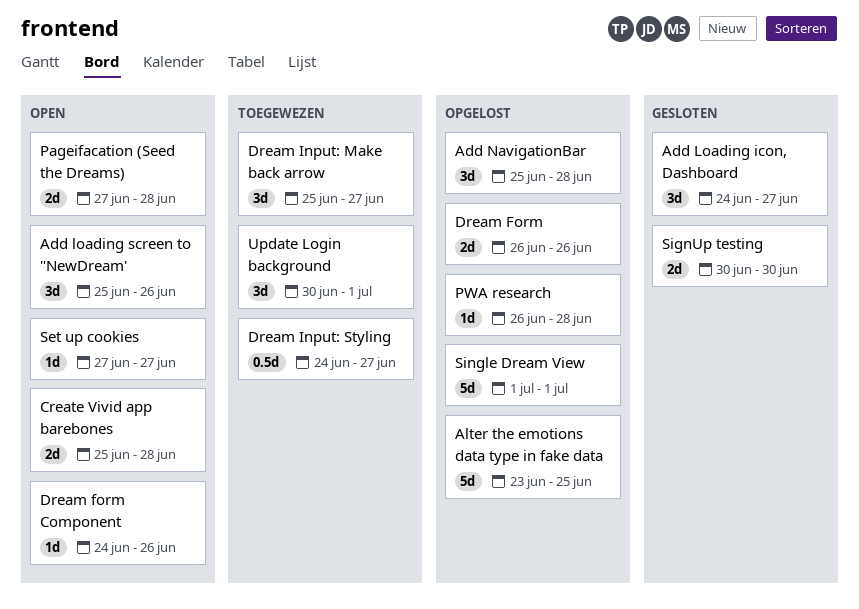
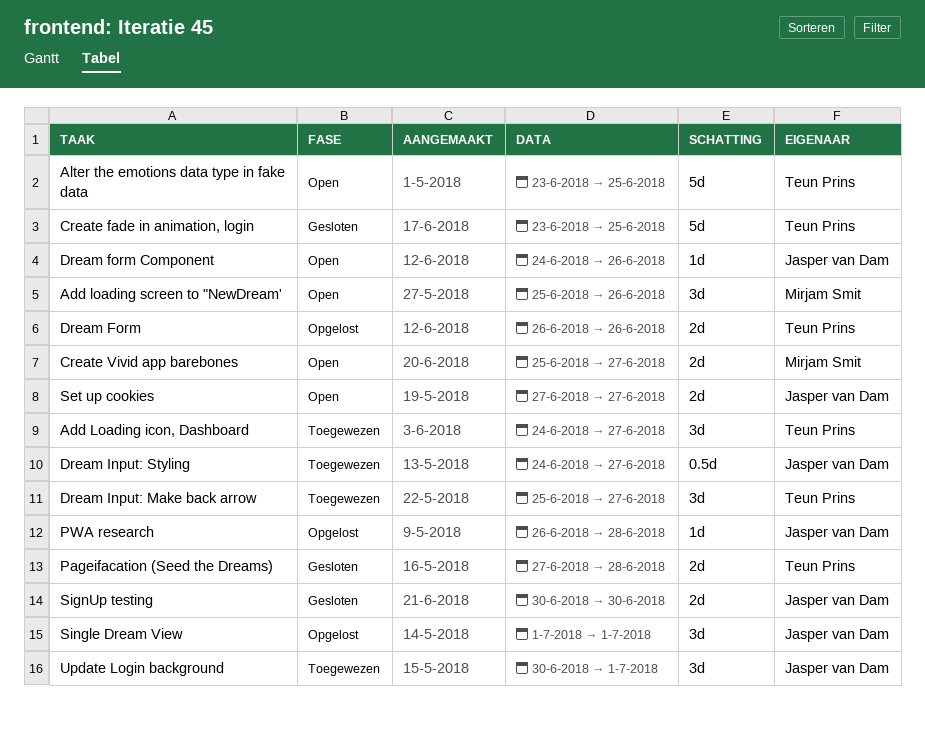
Add Loading icon, Dashboard, status: Gesloten -> Toegewezen
Add NavigationBar: present -> none
Alter the emotions data type in fake data, status: Opgelost -> Open
Create fade in animation, login: none -> present
Create Vivid app barebones, due: Jun 28 -> Jun 27
Pageifacation (Seed the Dreams), status: Open -> Gesloten
Set up cookies, estimate: 1d -> 2d
Single Dream View, estimate: 5d -> 3d

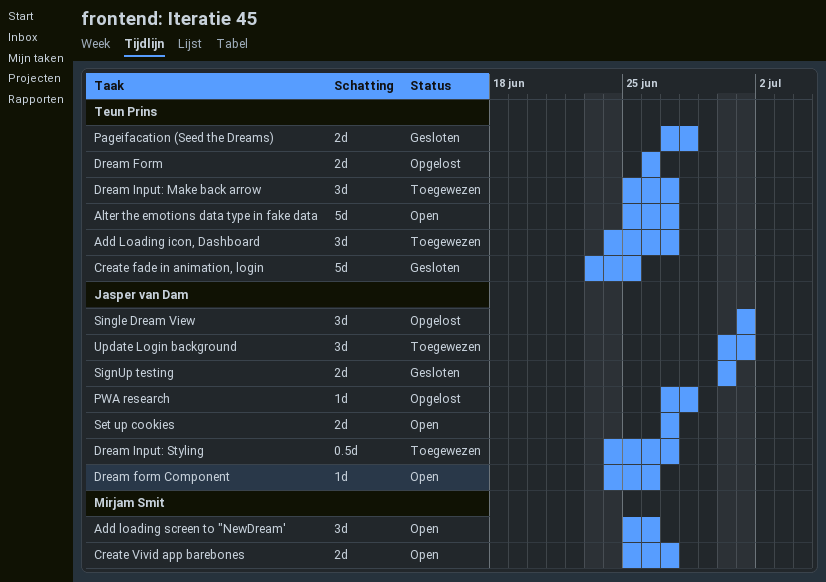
Alter the emotions data type in fake data, start: Jun 23 -> Jun 25
Alter the emotions data type in fake data, due: Jun 25 -> Jun 27
PWA research, start: Jun 26 -> Jun 27

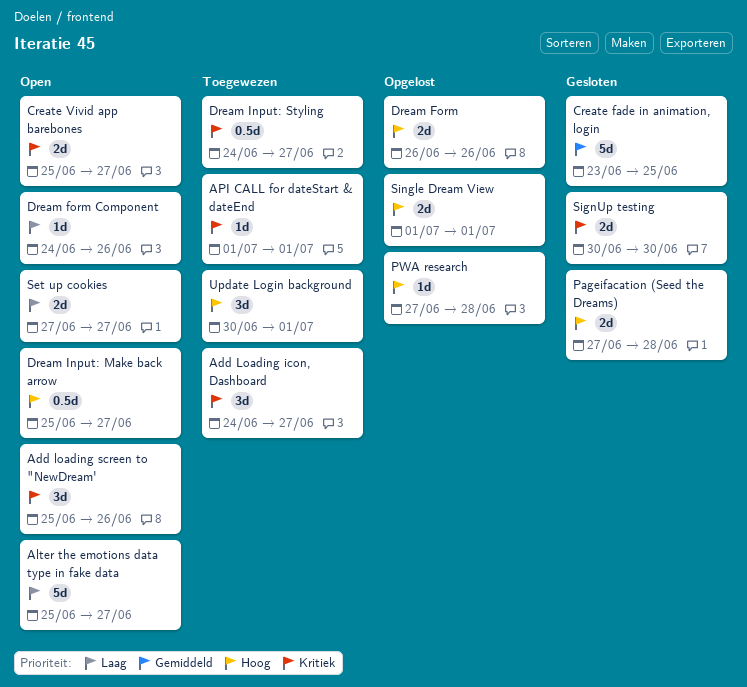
API CALL for dateStart & dateEnd: none -> present
Dream Input: Make back arrow, status: Toegewezen -> Open
Dream Input: Make back arrow, estimate: 3d -> 0.5d
Single Dream View, estimate: 3d -> 2d

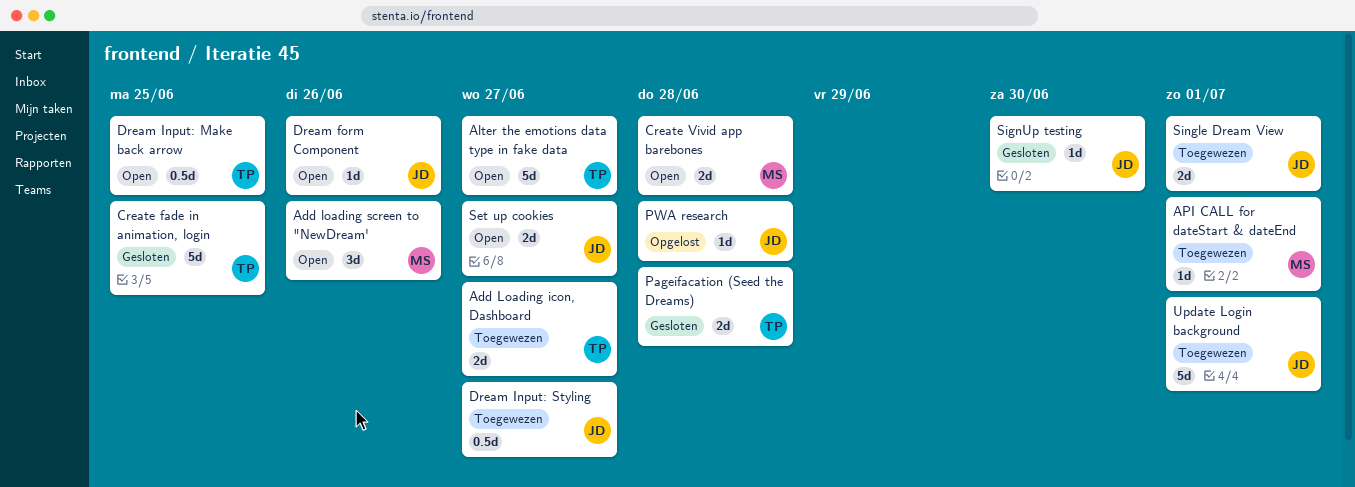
Add Loading icon, Dashboard, estimate: 3d -> 2d
Create Vivid app barebones, due: Jun 27 -> Jun 28
Dream Form: present -> none
Dream Input: Make back arrow, due: Jun 27 -> Jun 25
SignUp testing, estimate: 2d -> 1d
Single Dream View, status: Opgelost -> Toegewezen
Update Login background, estimate: 3d -> 5d

